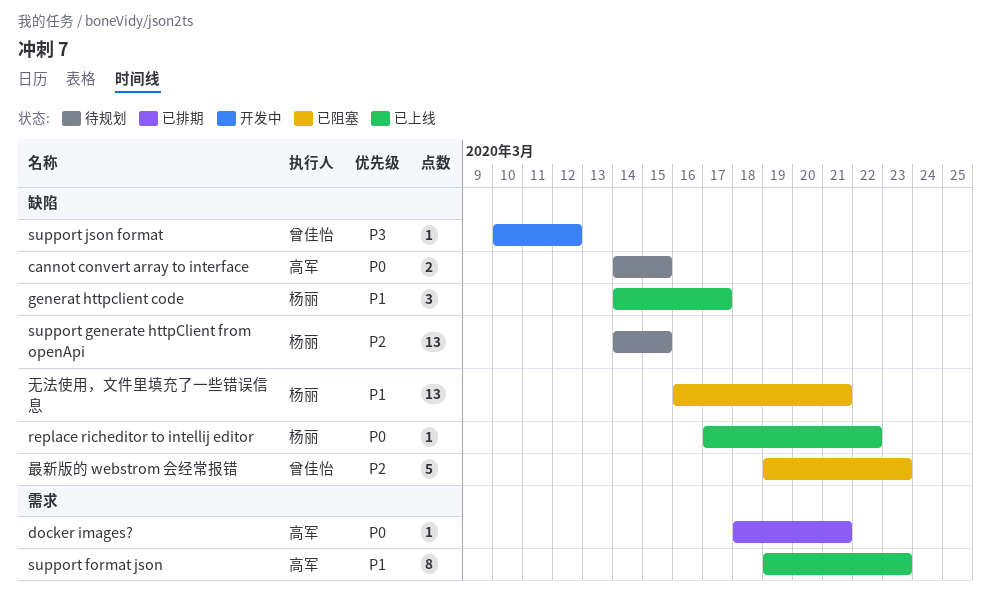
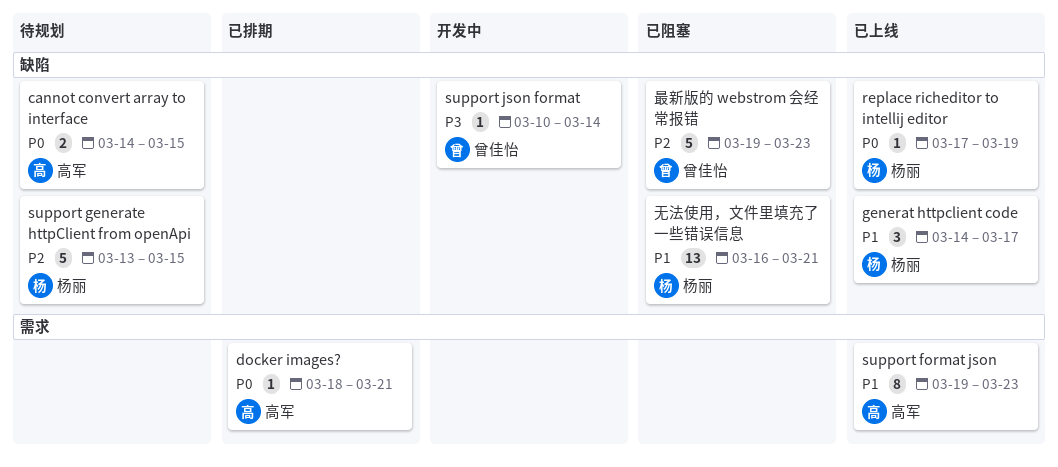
replace richeditor to intellij editor, due: Mar 22 -> Mar 19
support generate httpClient from openApi, estimate: 13 -> 5
support generate httpClient from openApi, start: Mar 14 -> Mar 13
support json format, due: Mar 12 -> Mar 14

